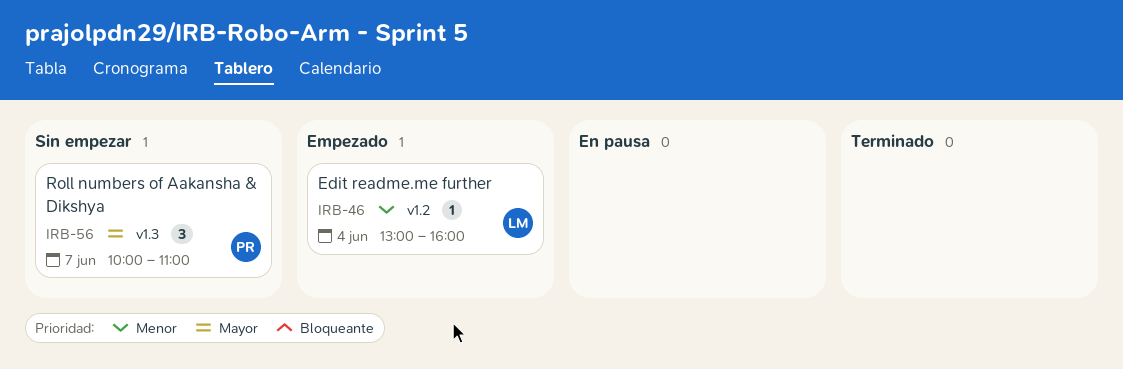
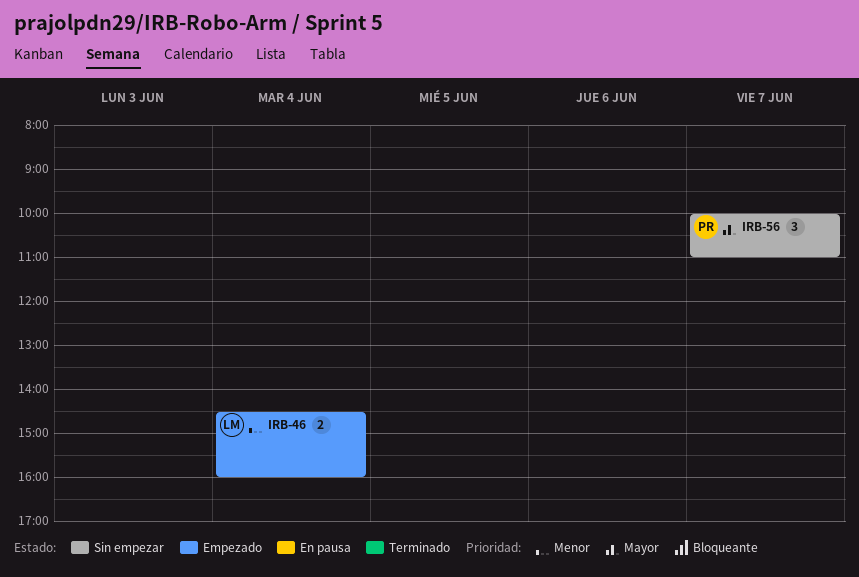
IRB-46, estimate: 1 -> 2
IRB-46, begins: 13:00 -> 14:30

